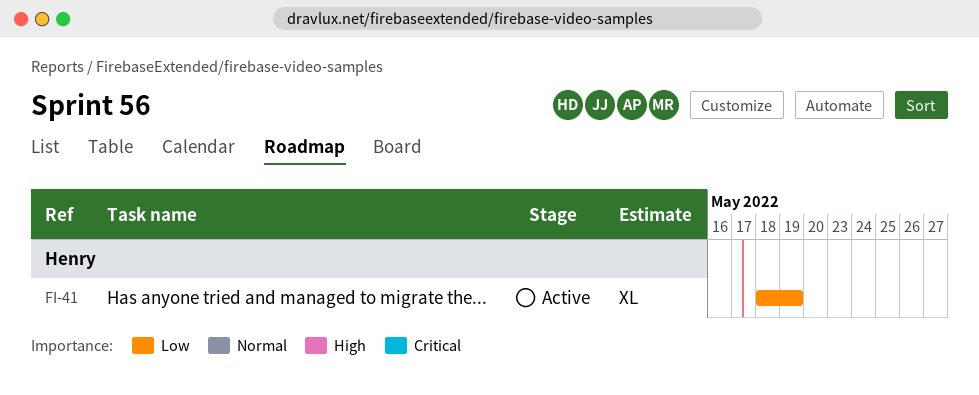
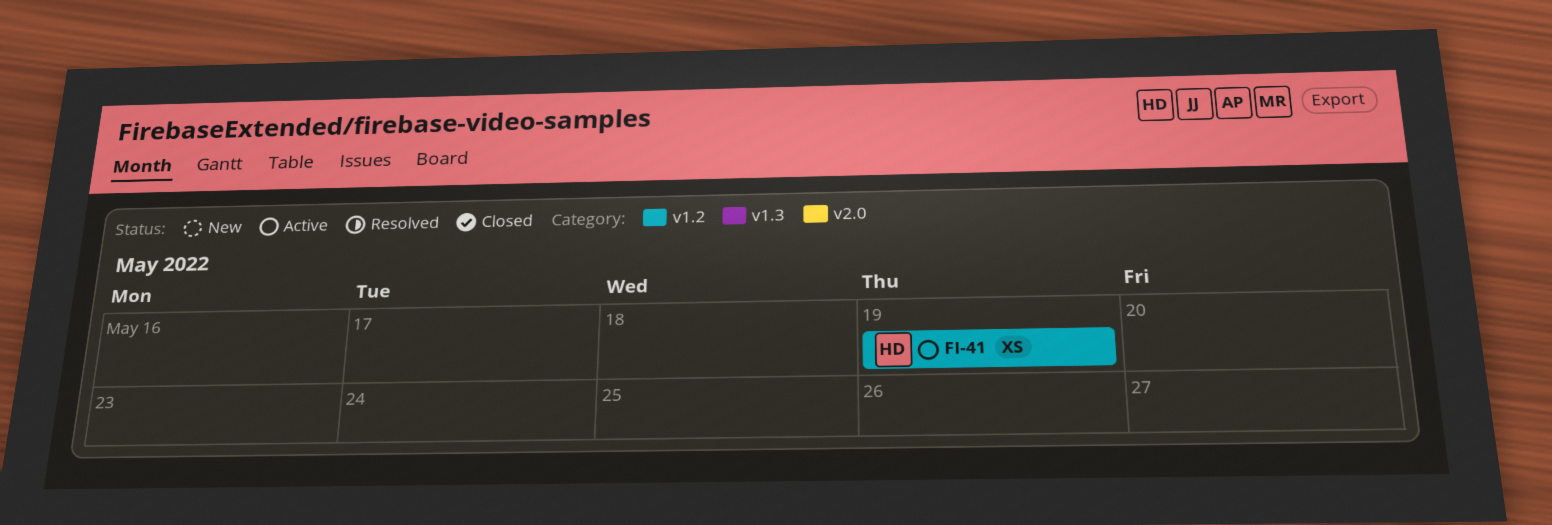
FI-41, estimate: XL -> XS
FI-41, start: May 18 -> May 19

